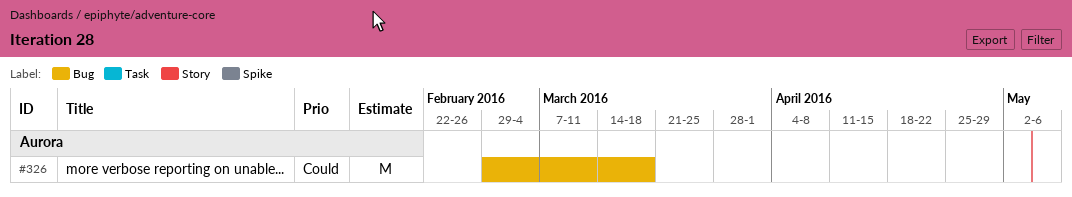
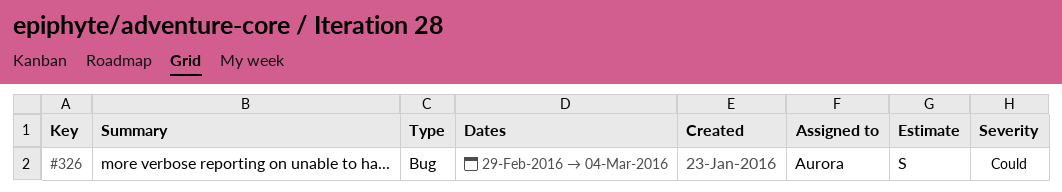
#326, estimate: M -> S
#326, due: Mar 18 -> Mar 4

